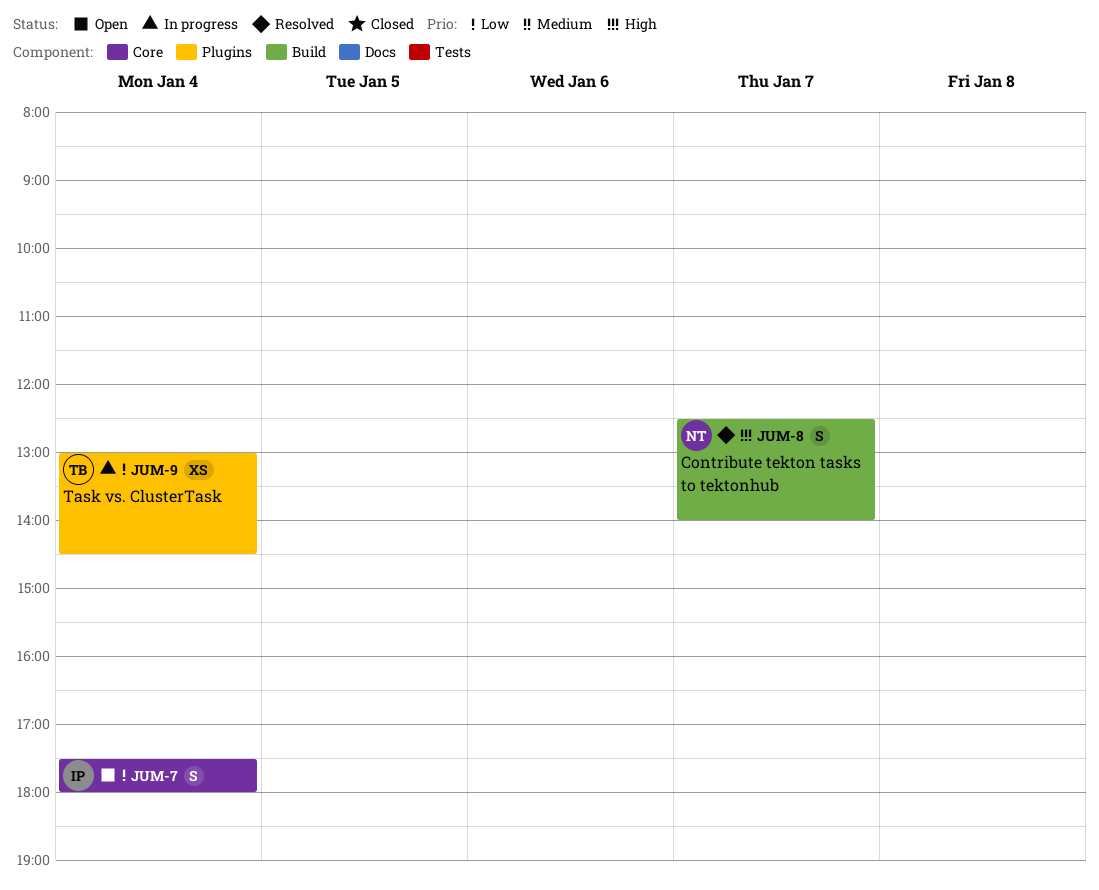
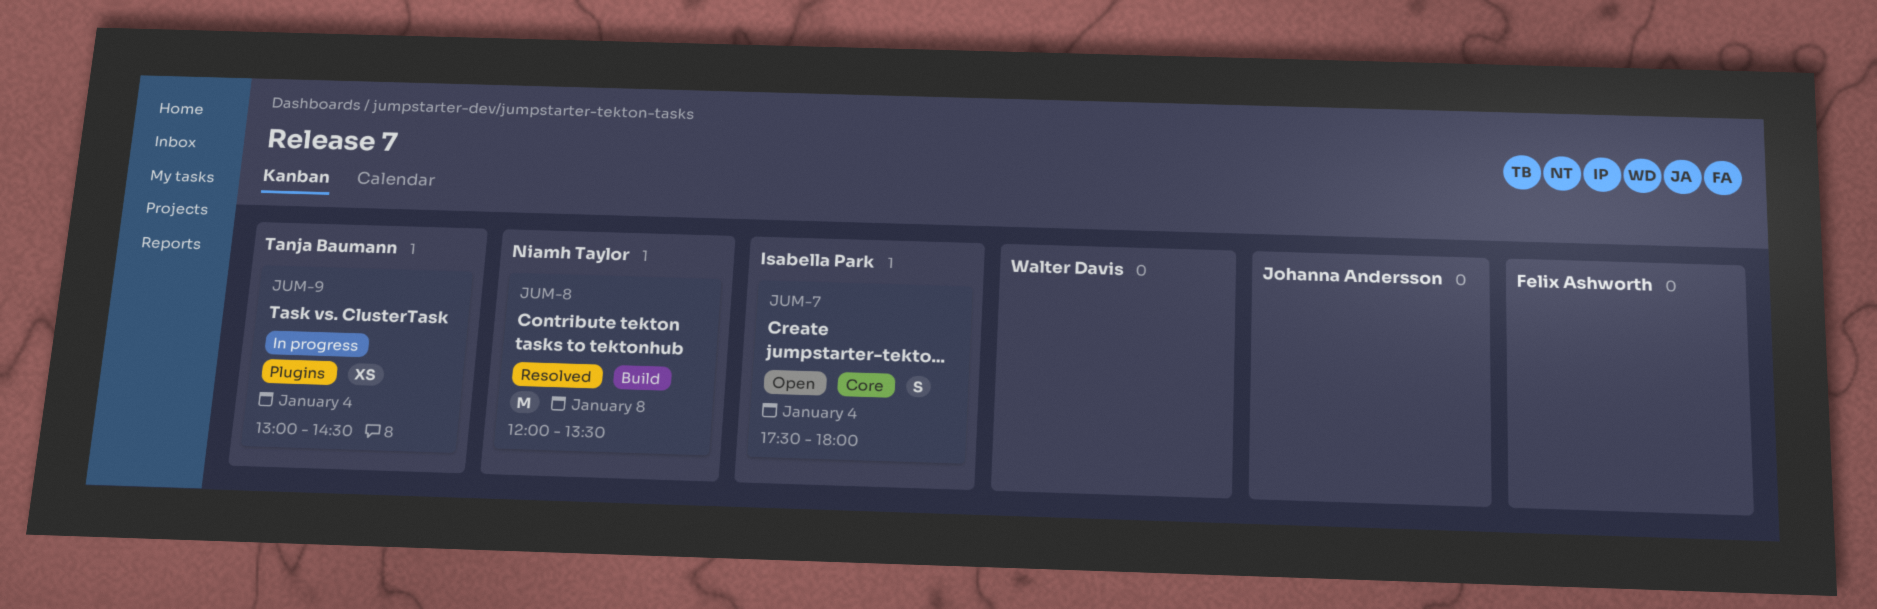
JUM-8, estimate: S -> M
JUM-8, day: Jan 7 -> Jan 8
JUM-8, begins: 12:30 -> 12:00
JUM-8, ends: 14:00 -> 13:30

